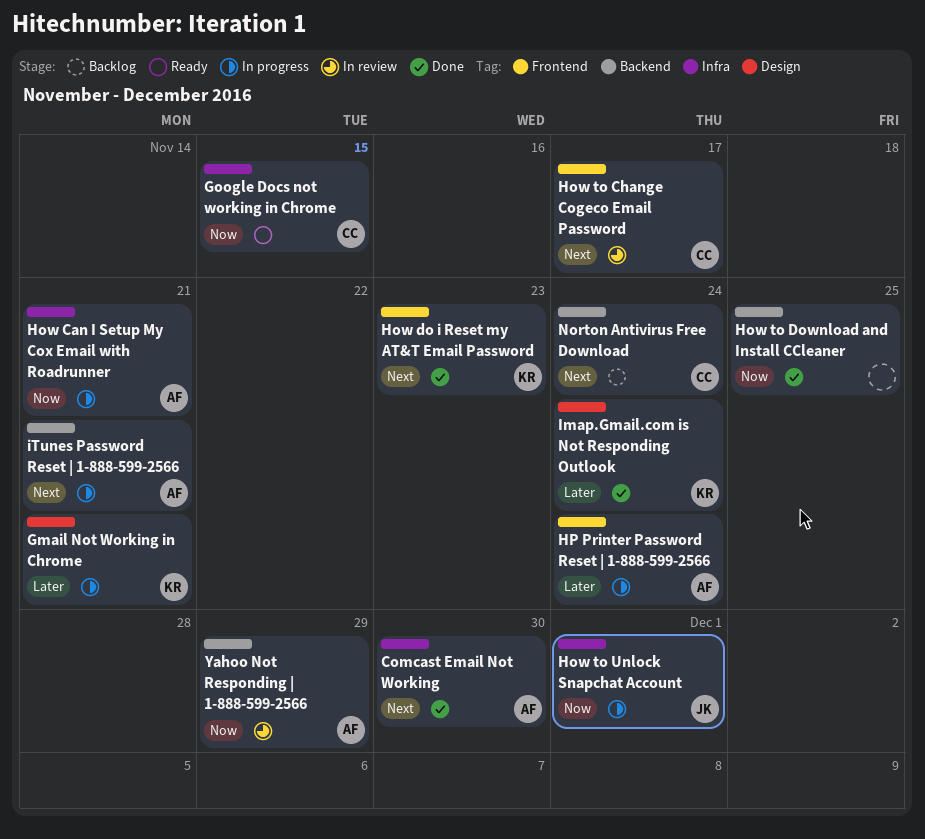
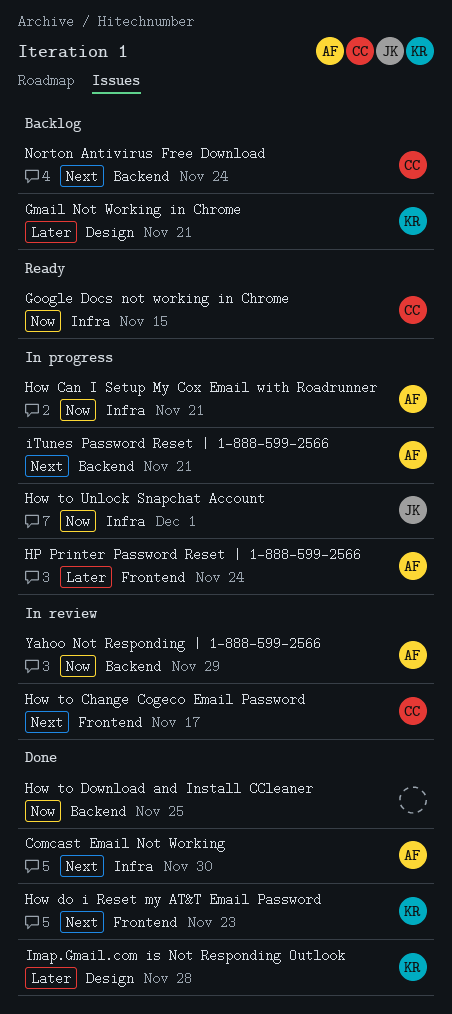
Gmail Not Working in Chrome, status: In progress -> Backlog
Imap.Gmail.com is Not Responding Outlook, due: Nov 24 -> Nov 28

